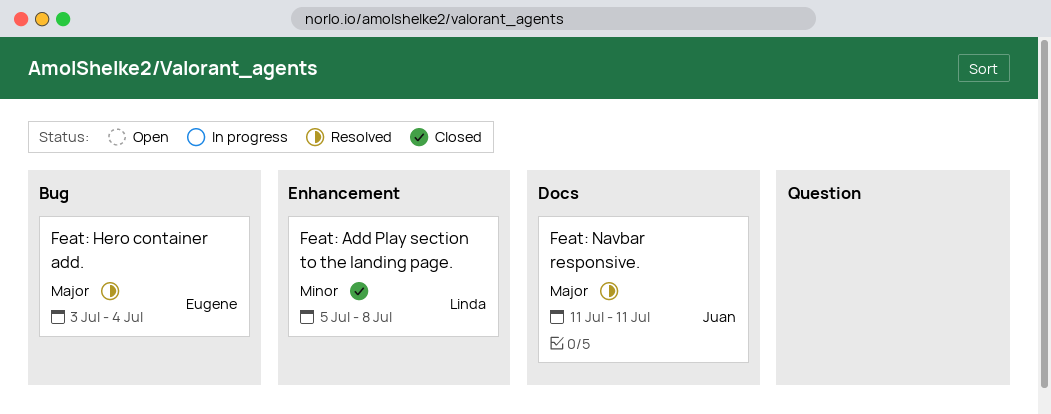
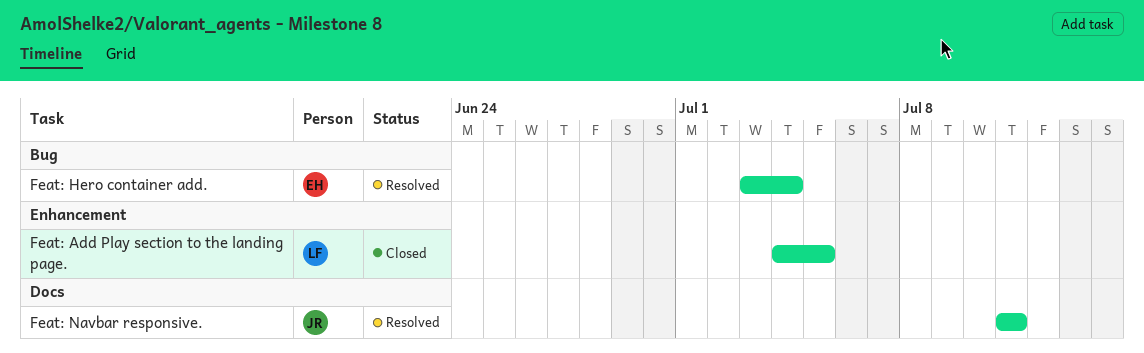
Feat: Add Play section to the landing page., start: Jul 5 -> Jul 4
Feat: Add Play section to the landing page., due: Jul 8 -> Jul 5

